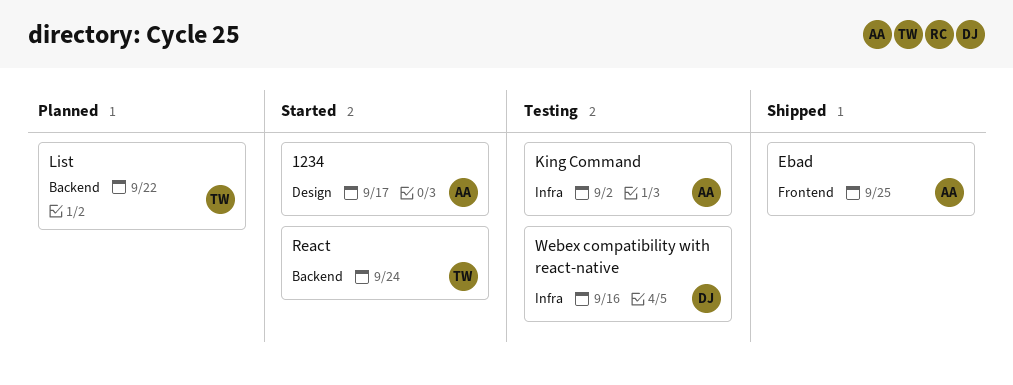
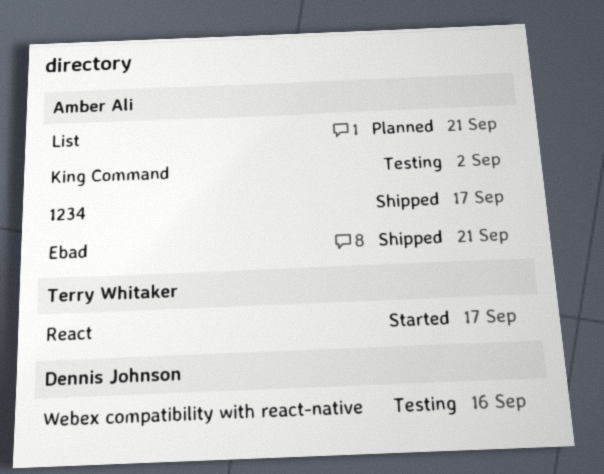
1234, status: Started -> Shipped
Ebad, due: Sep 25 -> Sep 21
List, owner: Terry Whitaker -> Amber Ali
List, due: Sep 22 -> Sep 21
React, due: Sep 24 -> Sep 17

